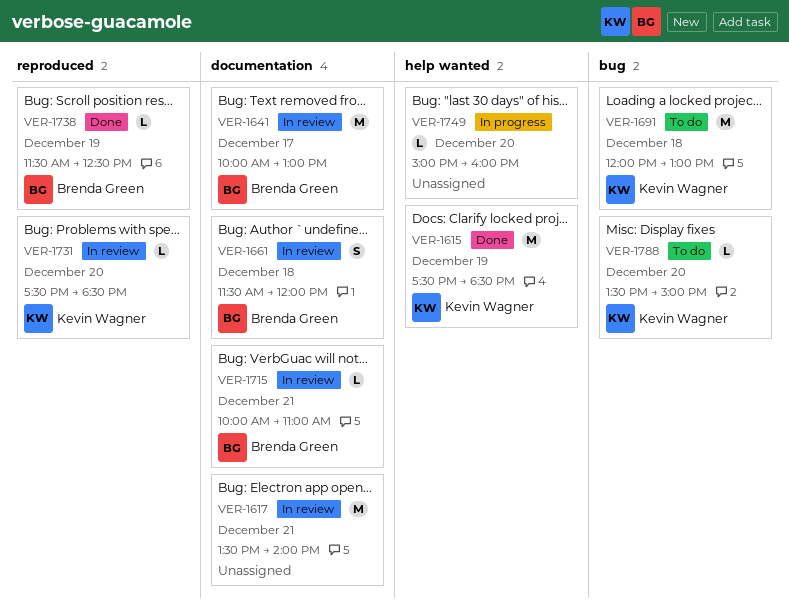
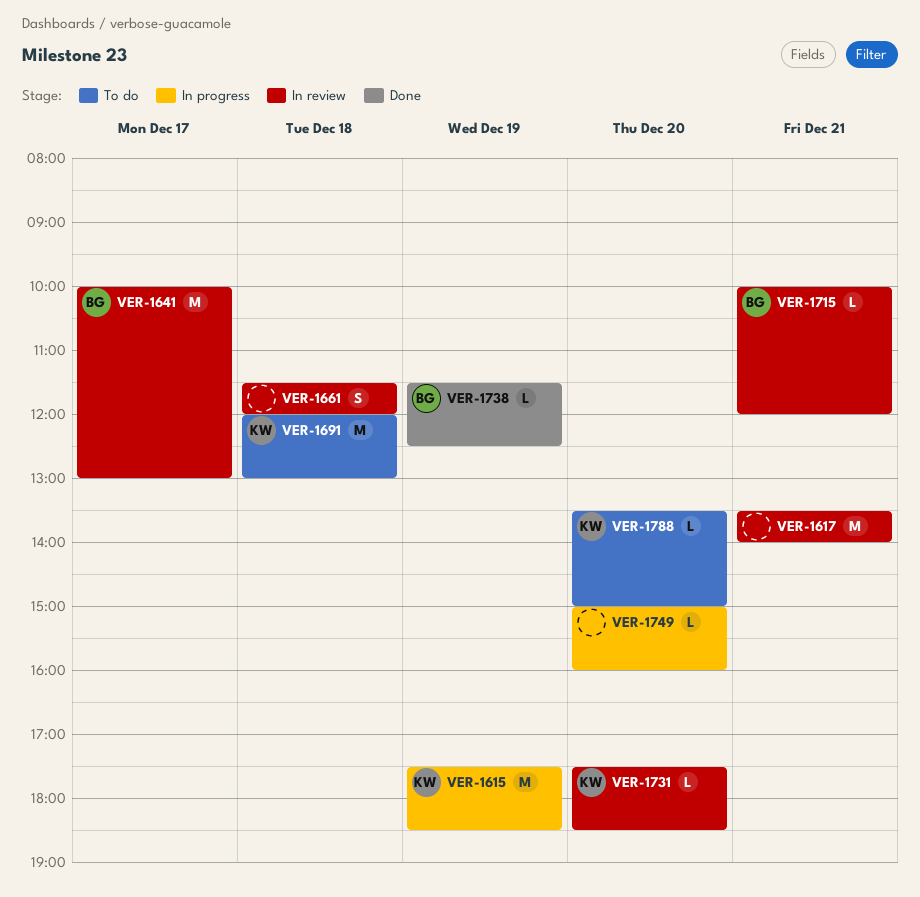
VER-1615, status: Done -> In progress
VER-1661, owner: Brenda Green -> none
VER-1715, ends: 11:00 -> 12:00

